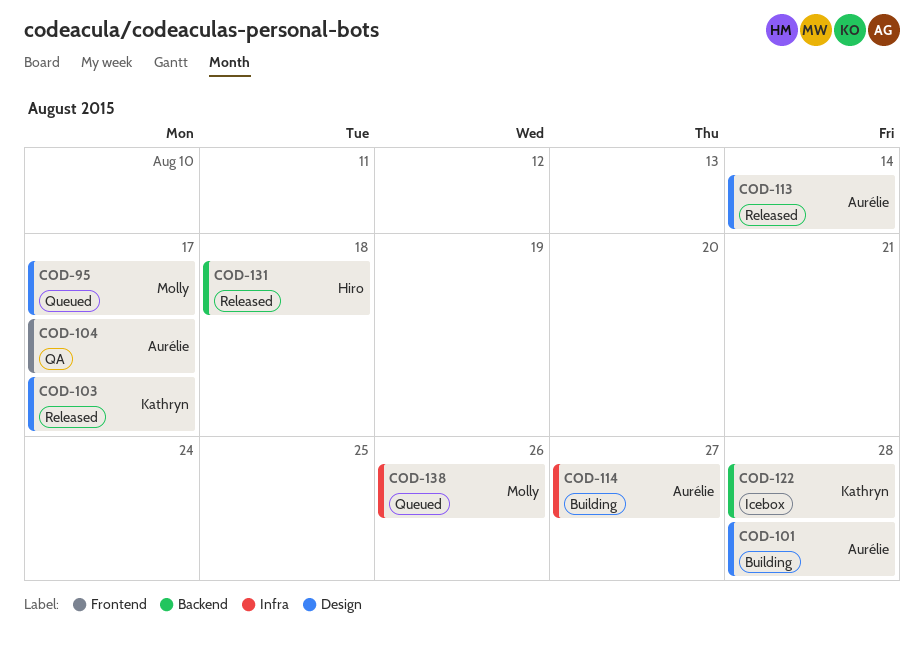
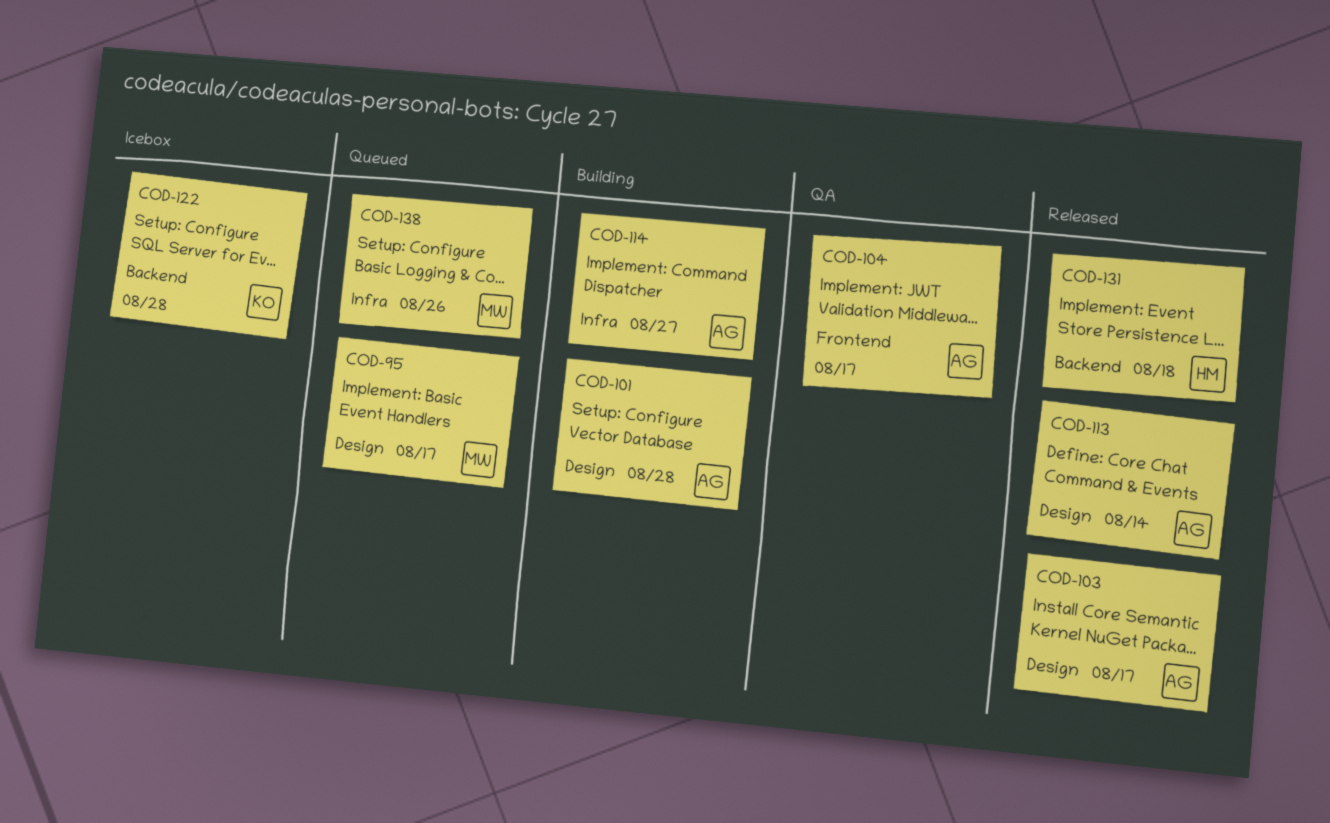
COD-103, owner: Kathryn -> Aurélie

